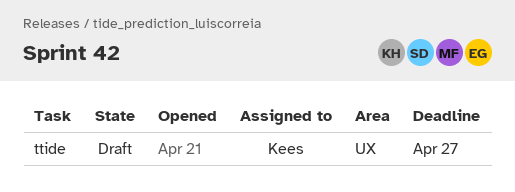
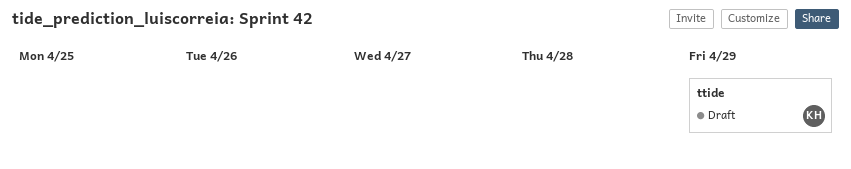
ttide, due: Apr 27 -> Apr 29

